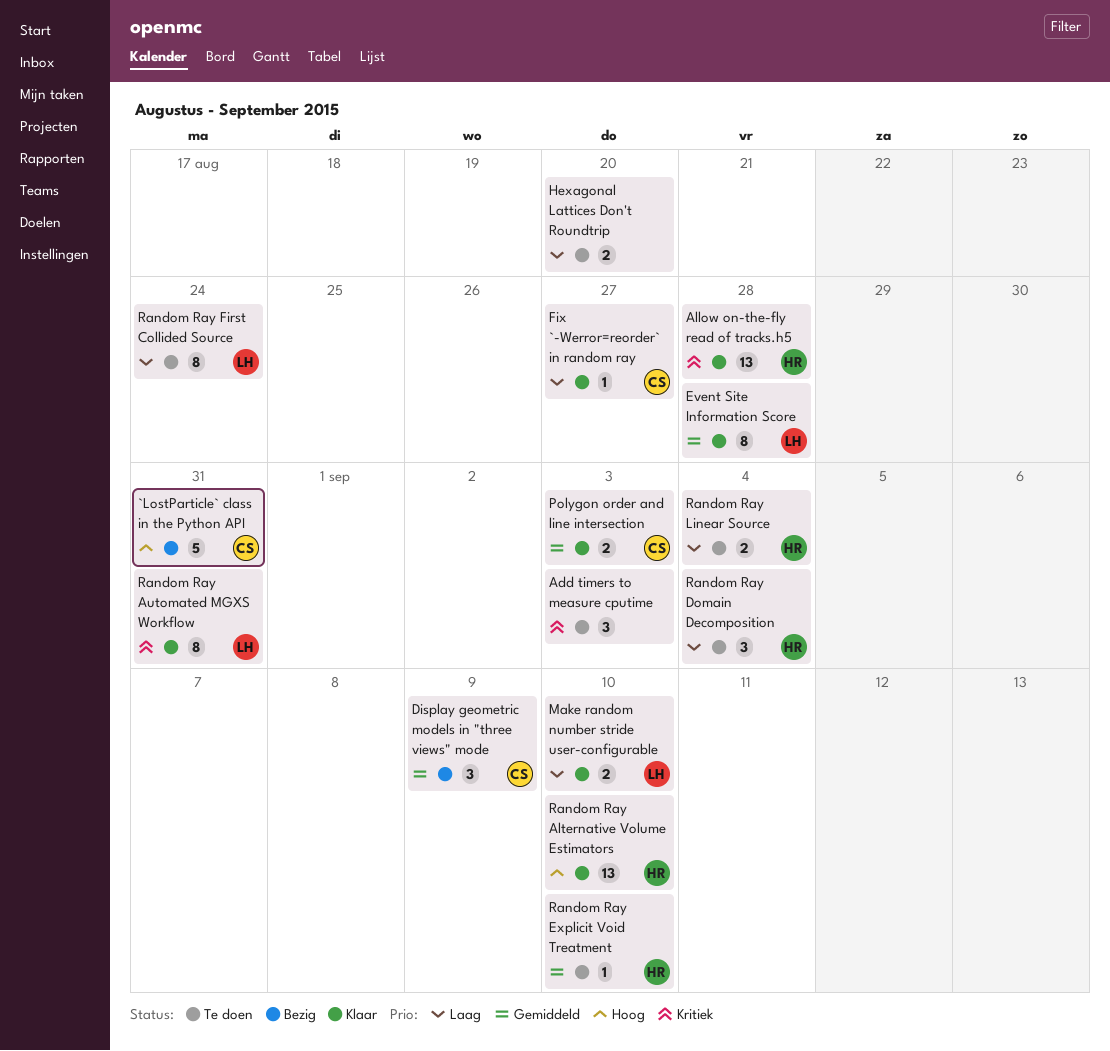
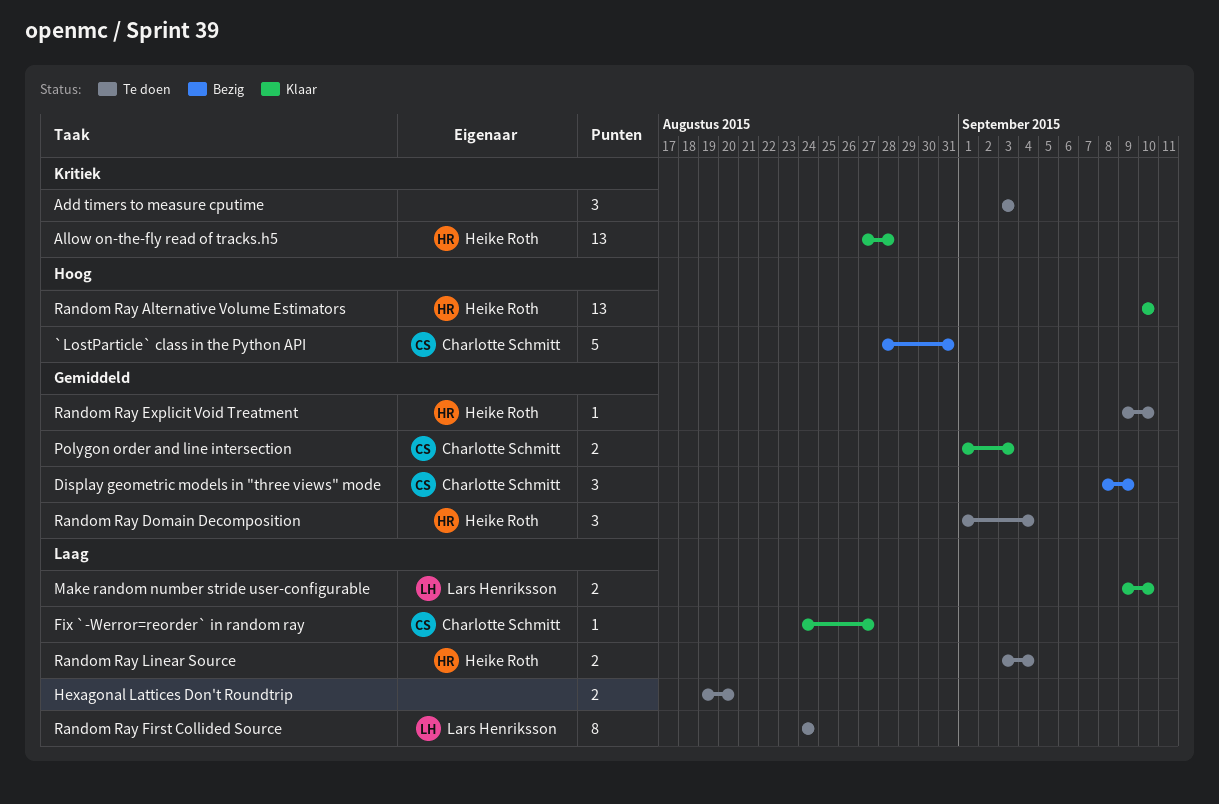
Event Site Information Score: present -> none
Random Ray Automated MGXS Workflow: present -> none
Random Ray Domain Decomposition, priority: Laag -> Gemiddeld

